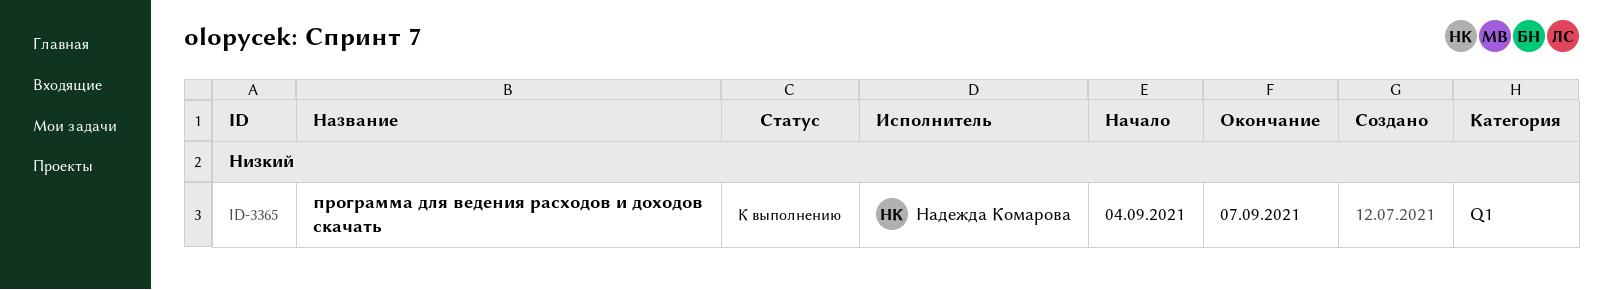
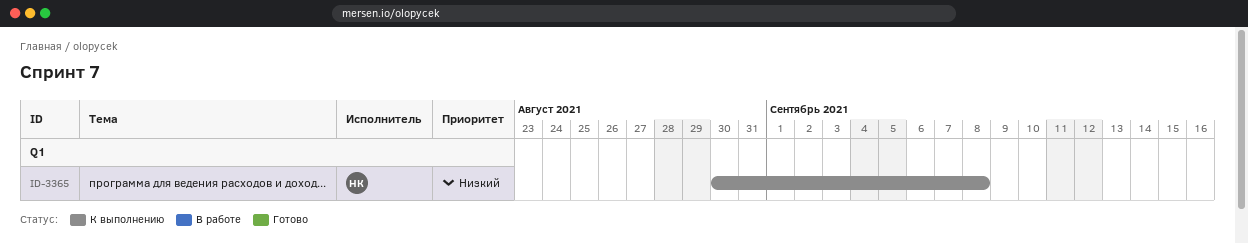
ID-3365, start: Sep 4 -> Aug 30
ID-3365, due: Sep 7 -> Sep 8

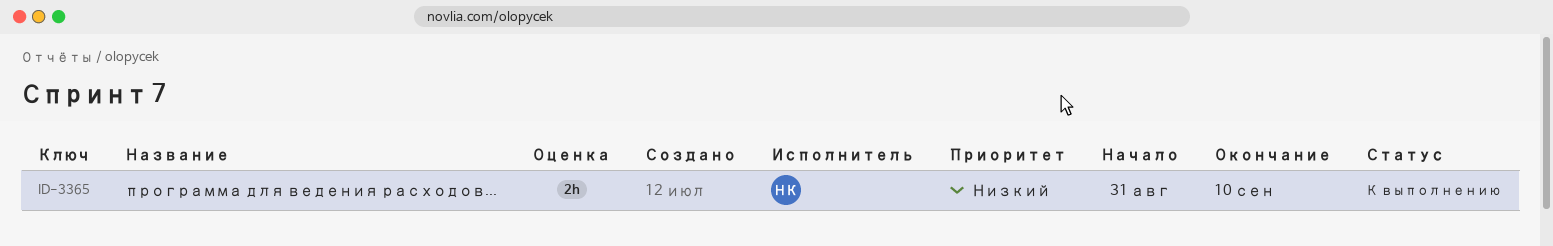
ID-3365, start: Aug 30 -> Aug 31
ID-3365, due: Sep 8 -> Sep 10

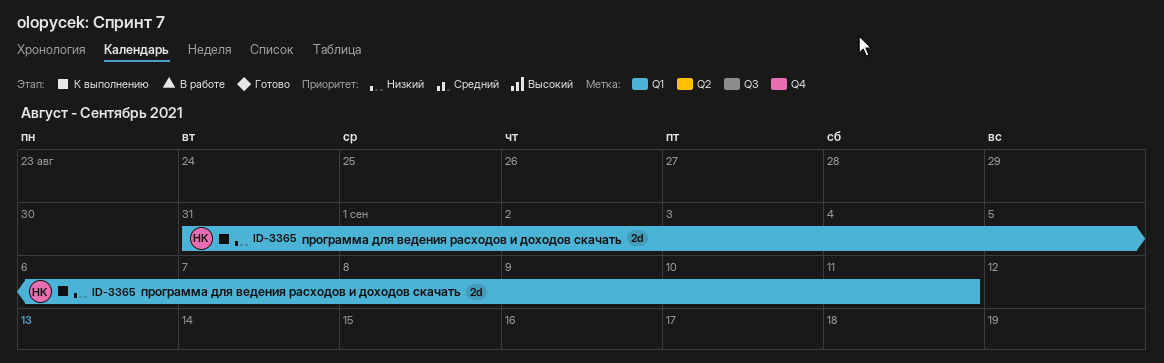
ID-3365, estimate: 2h -> 2d
ID-3365, due: Sep 10 -> Sep 11

